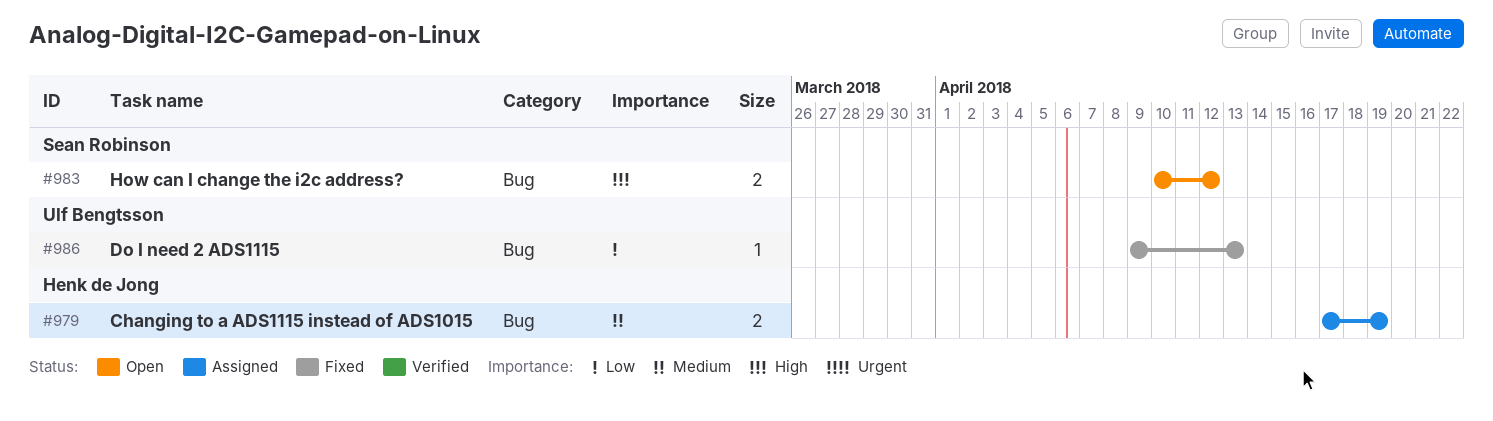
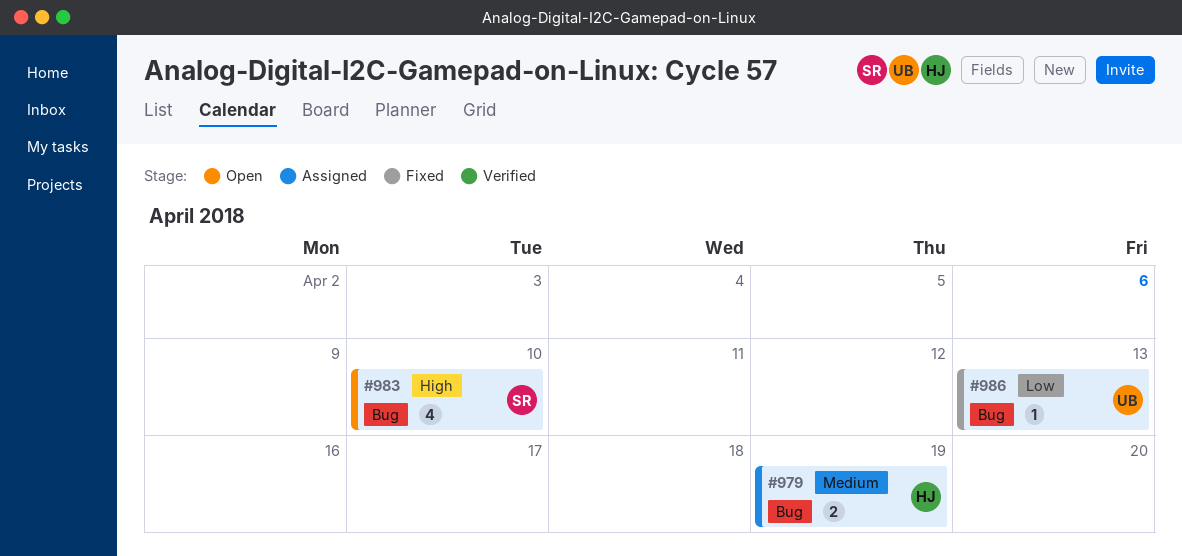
#983, estimate: 2 -> 4
#983, due: Apr 12 -> Apr 10

